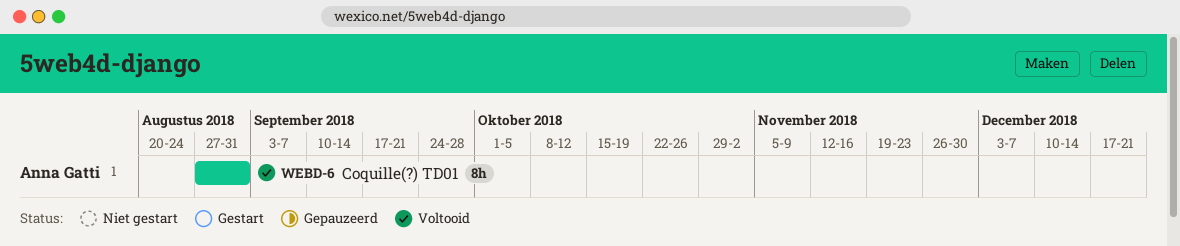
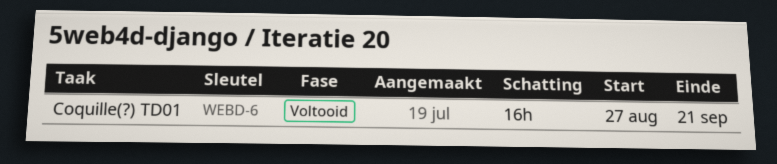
WEBD-6, estimate: 8h -> 16h
WEBD-6, due: Aug 31 -> Sep 21

